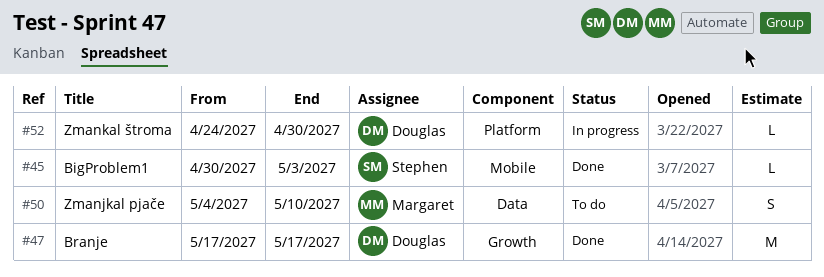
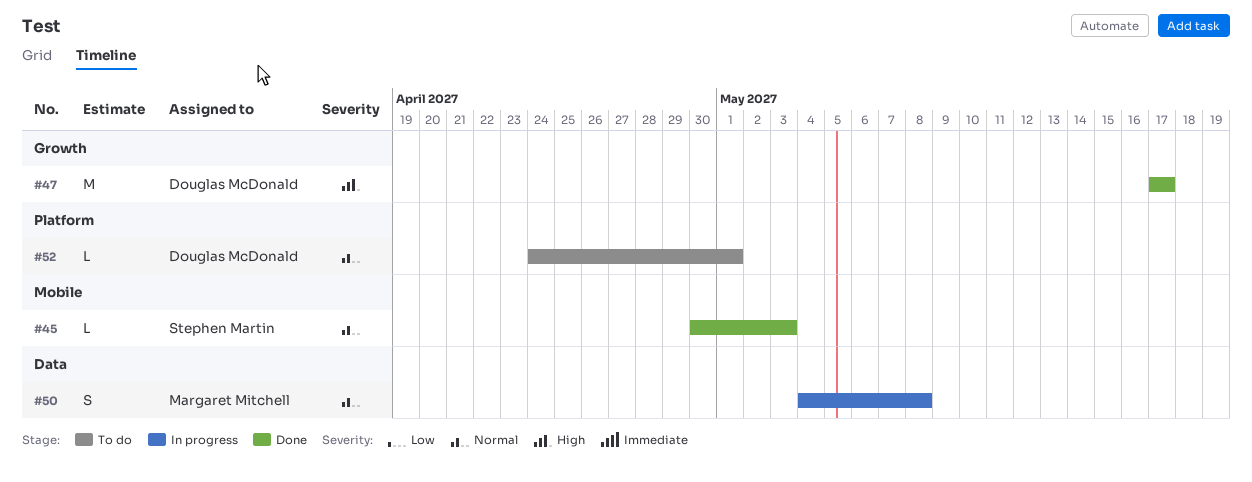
#50, status: To do -> In progress
#50, due: May 10 -> May 8
#52, status: In progress -> To do
#52, due: Apr 30 -> May 1

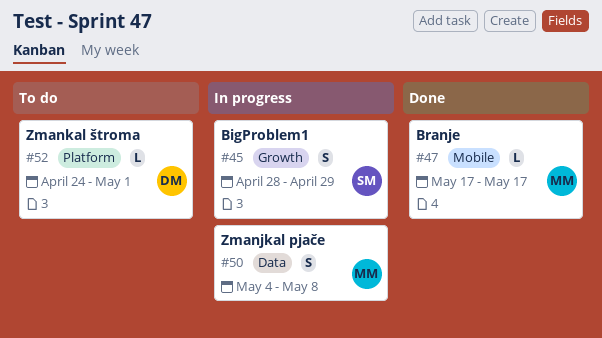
#45, status: Done -> In progress
#45, label: Mobile -> Growth
#45, estimate: L -> S
#45, start: Apr 30 -> Apr 28
#45, due: May 3 -> Apr 29
#47, owner: Douglas McDonald -> Margaret Mitchell
#47, label: Growth -> Mobile
#47, estimate: M -> L

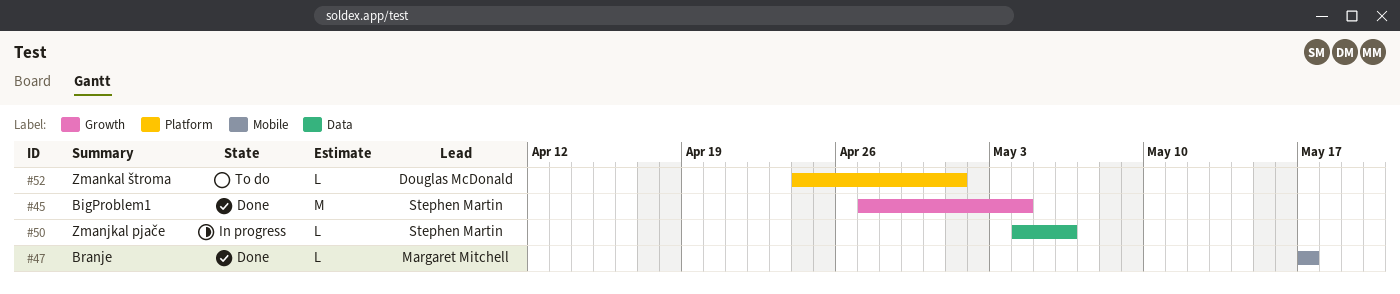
#45, status: In progress -> Done
#45, estimate: S -> M
#45, start: Apr 28 -> Apr 27
#45, due: Apr 29 -> May 4
#50, owner: Margaret Mitchell -> Stephen Martin
#50, estimate: S -> L
#50, due: May 8 -> May 6

